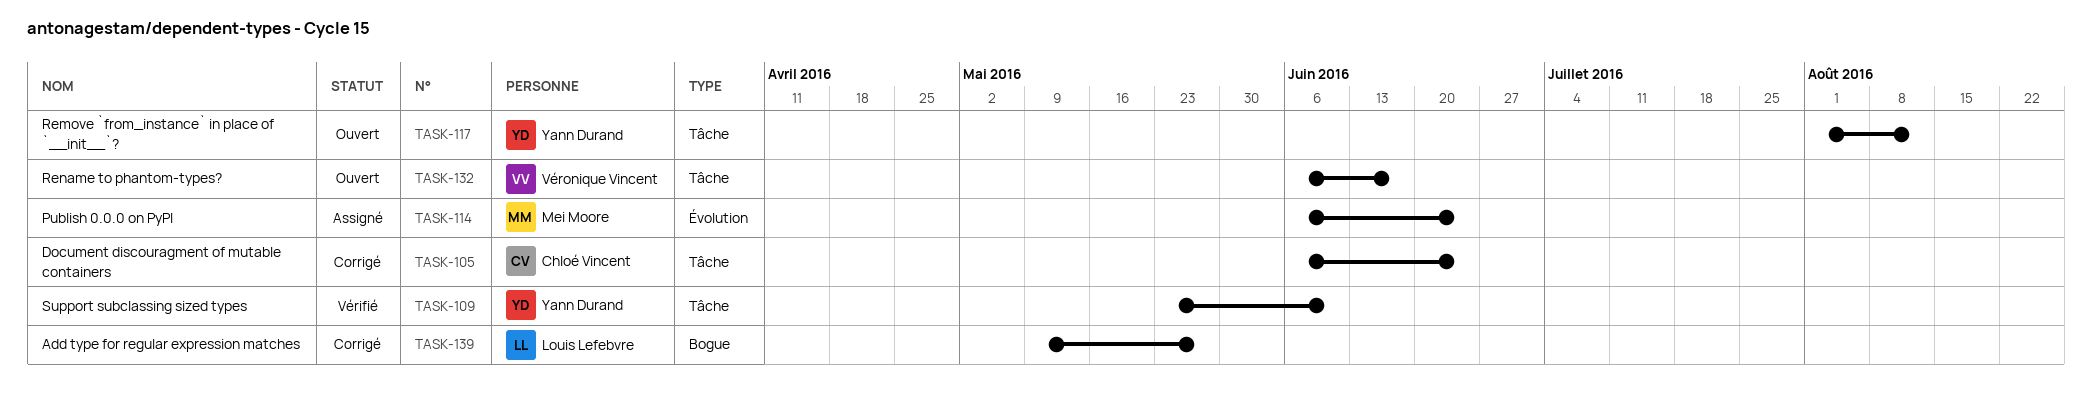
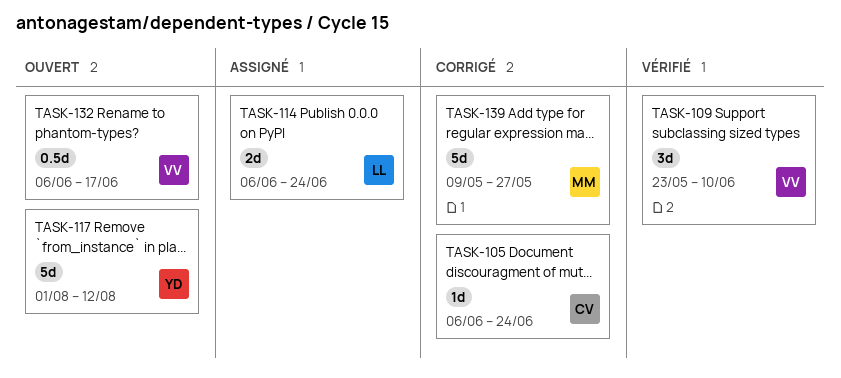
TASK-109, owner: Yann Durand -> Véronique Vincent
TASK-114, owner: Mei Moore -> Louis Lefebvre
TASK-139, owner: Louis Lefebvre -> Mei Moore

